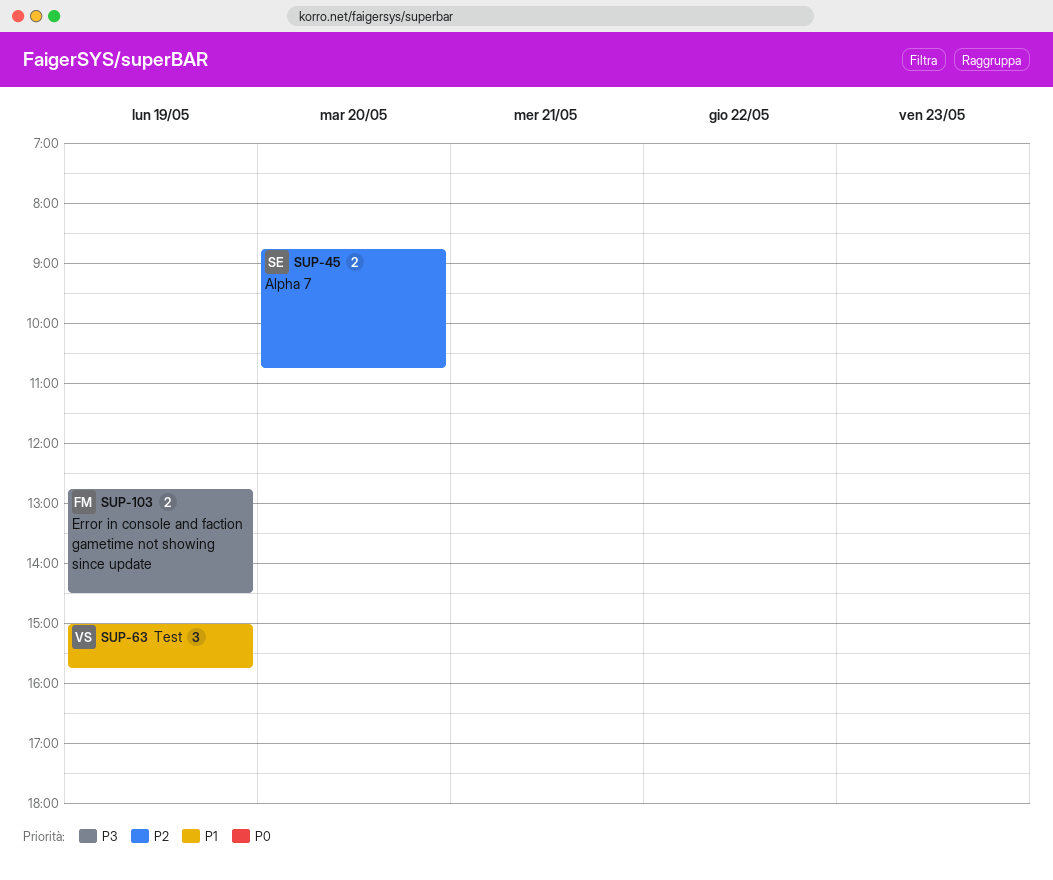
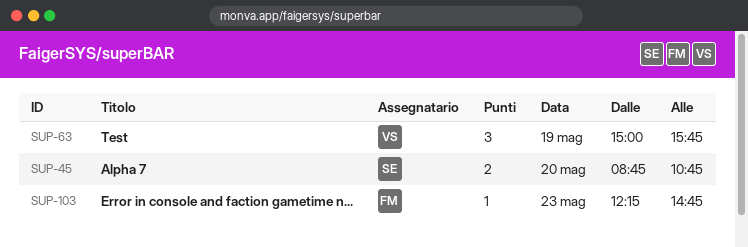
SUP-103, estimate: 2 -> 1
SUP-103, day: May 19 -> May 23
SUP-103, begins: 12:45 -> 12:15
SUP-103, ends: 14:30 -> 14:45

